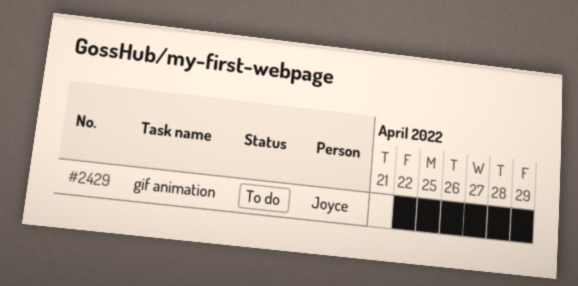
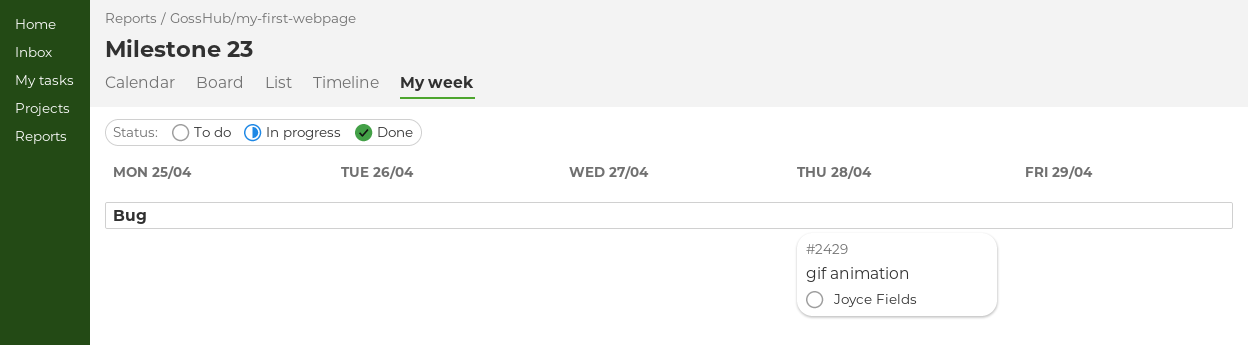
#2429, due: Apr 29 -> Apr 28

